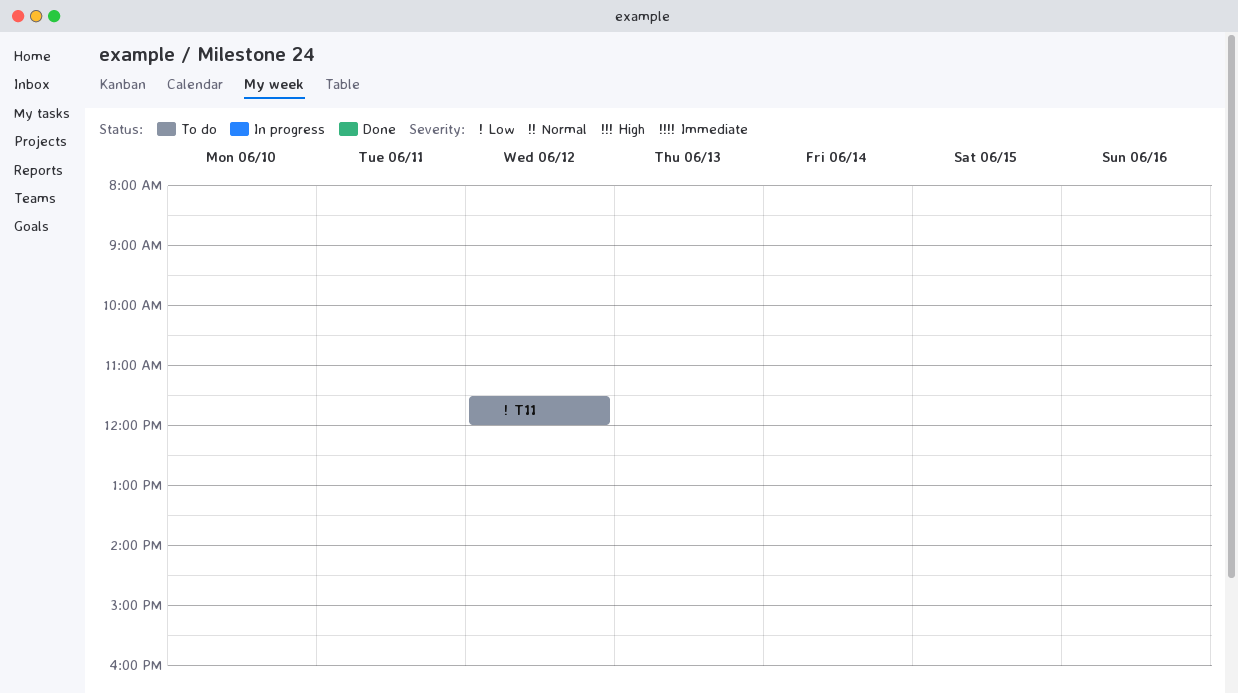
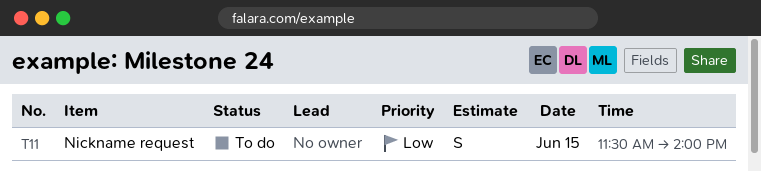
T11, day: Jun 12 -> Jun 15
T11, ends: 12:00 -> 14:00

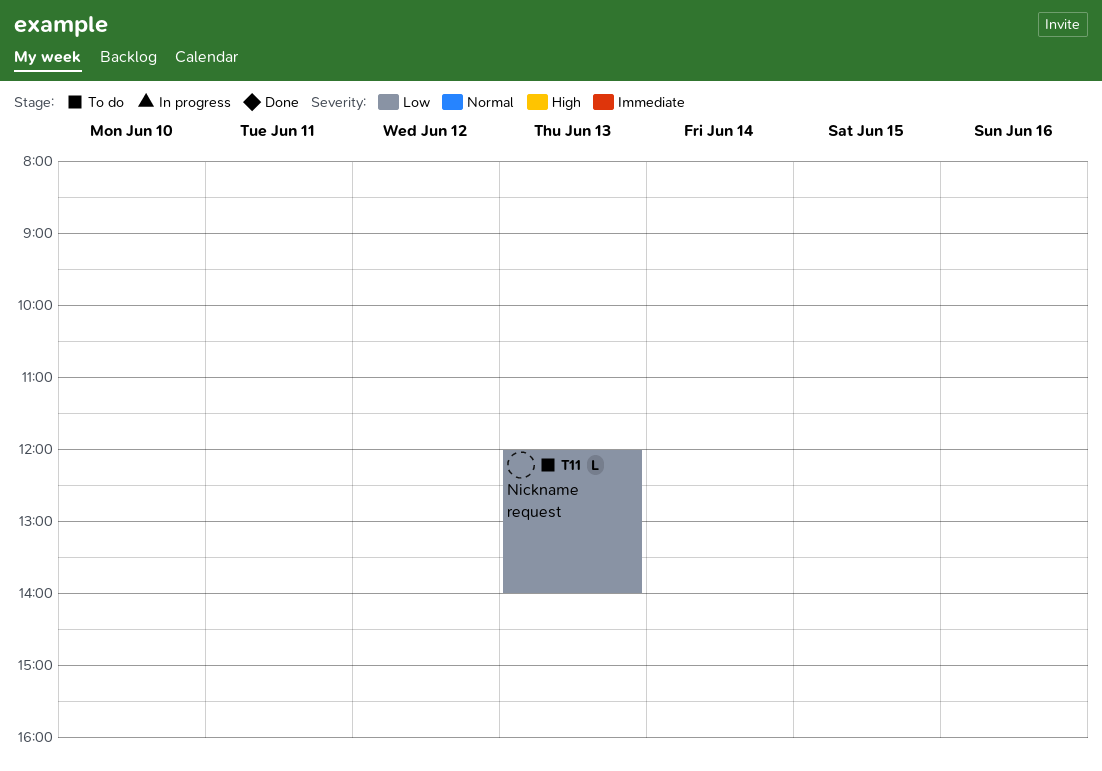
T11, estimate: S -> L
T11, day: Jun 15 -> Jun 13
T11, begins: 11:30 -> 12:00

